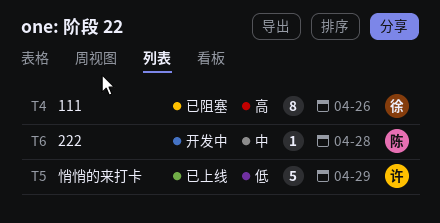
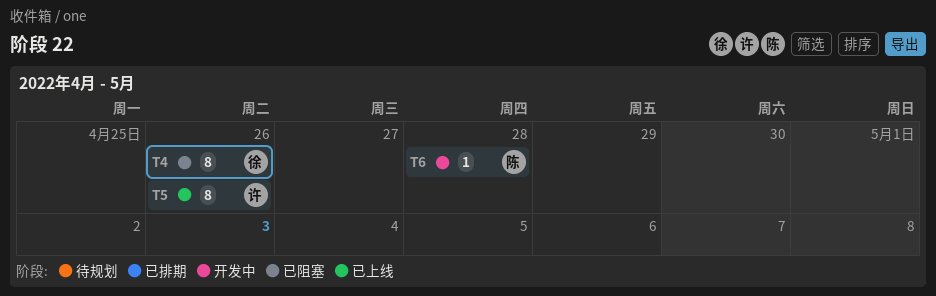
T5, estimate: 5 -> 8
T5, due: Apr 29 -> Apr 26

